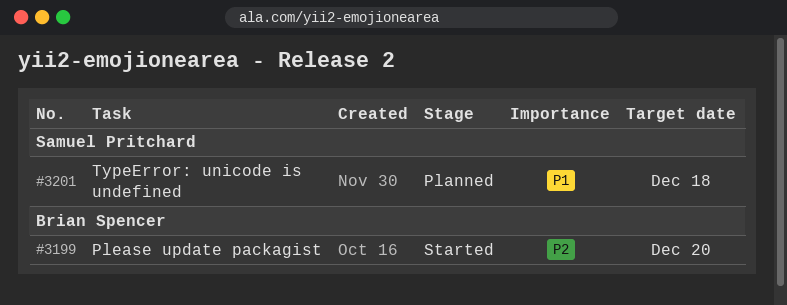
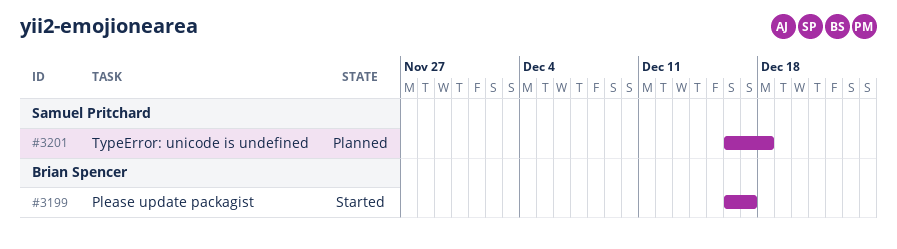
#3199, due: Dec 20 -> Dec 17

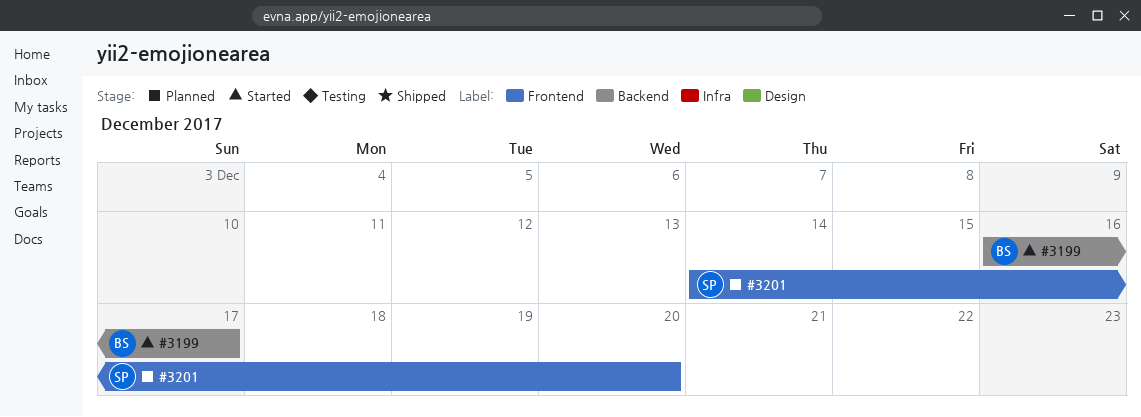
#3201, start: Dec 16 -> Dec 14
#3201, due: Dec 18 -> Dec 20

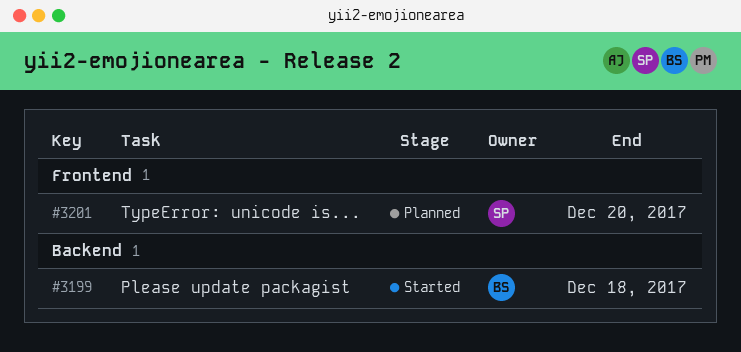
#3199, due: Dec 17 -> Dec 18

